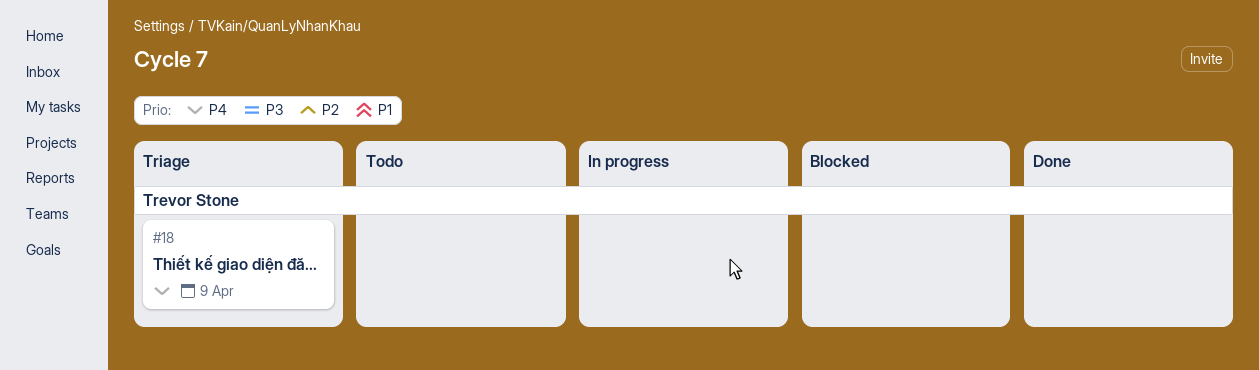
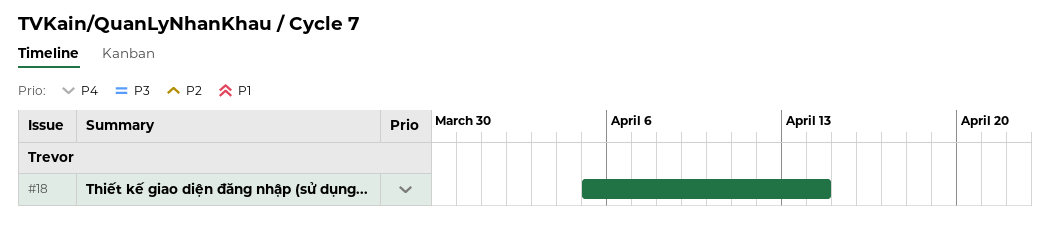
#18, due: Apr 9 -> Apr 14

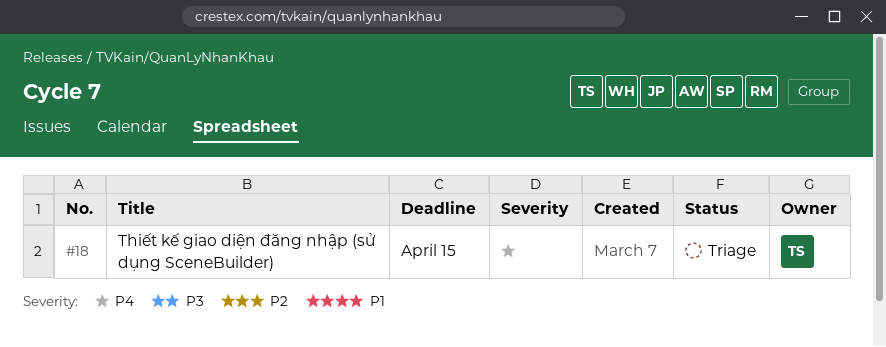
#18, due: Apr 14 -> Apr 15

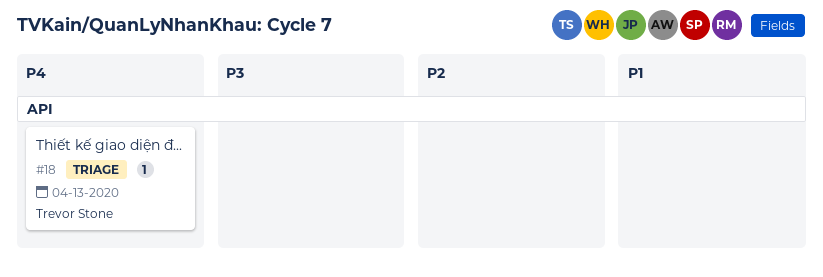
#18, due: Apr 15 -> Apr 13

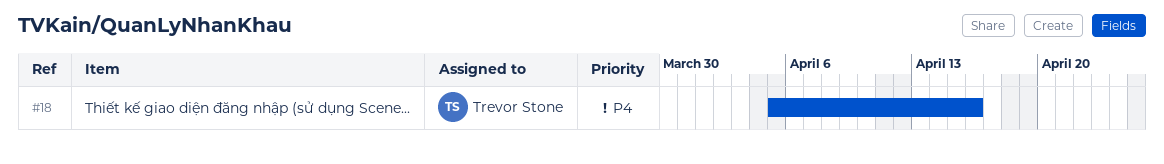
#18, due: Apr 13 -> Apr 16

